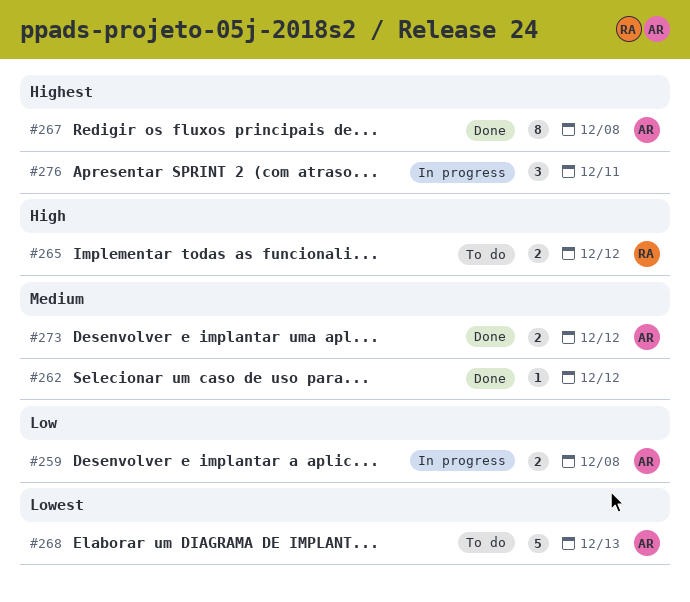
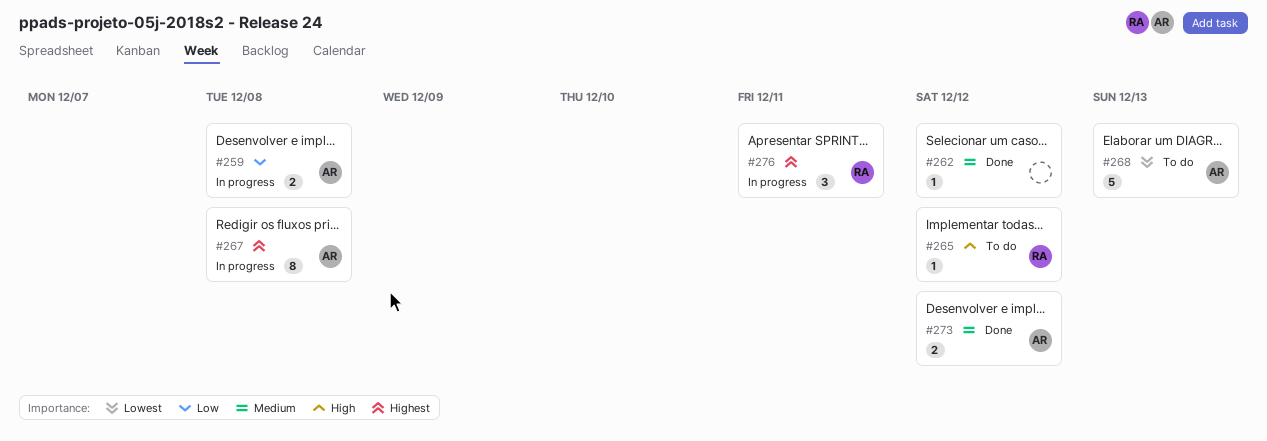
#265, estimate: 2 -> 1
#267, status: Done -> In progress
#276, owner: none -> RA

